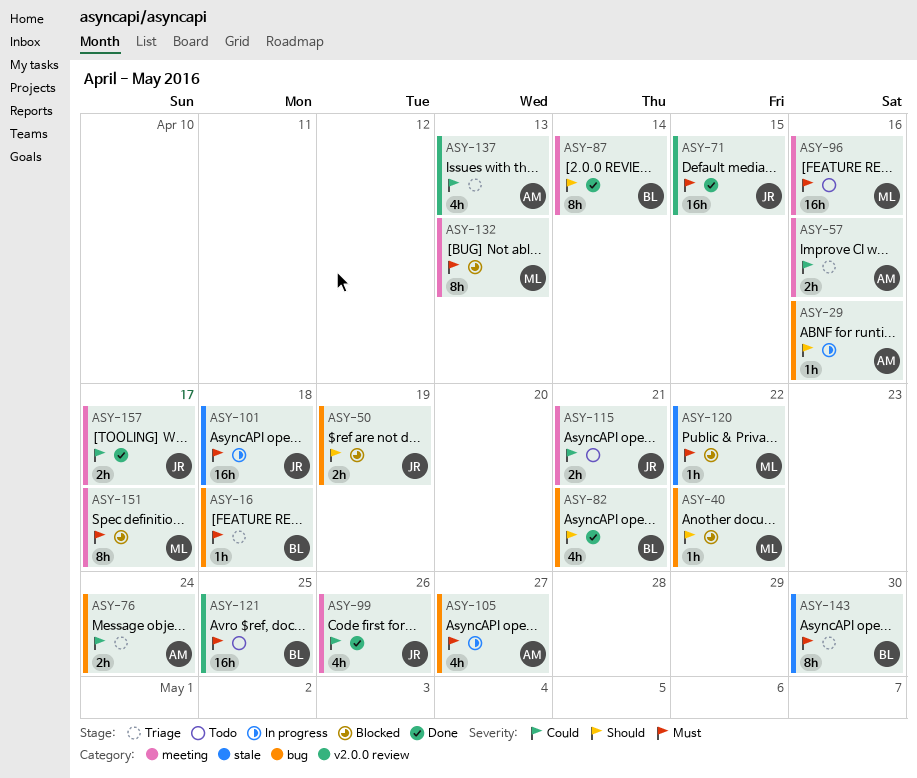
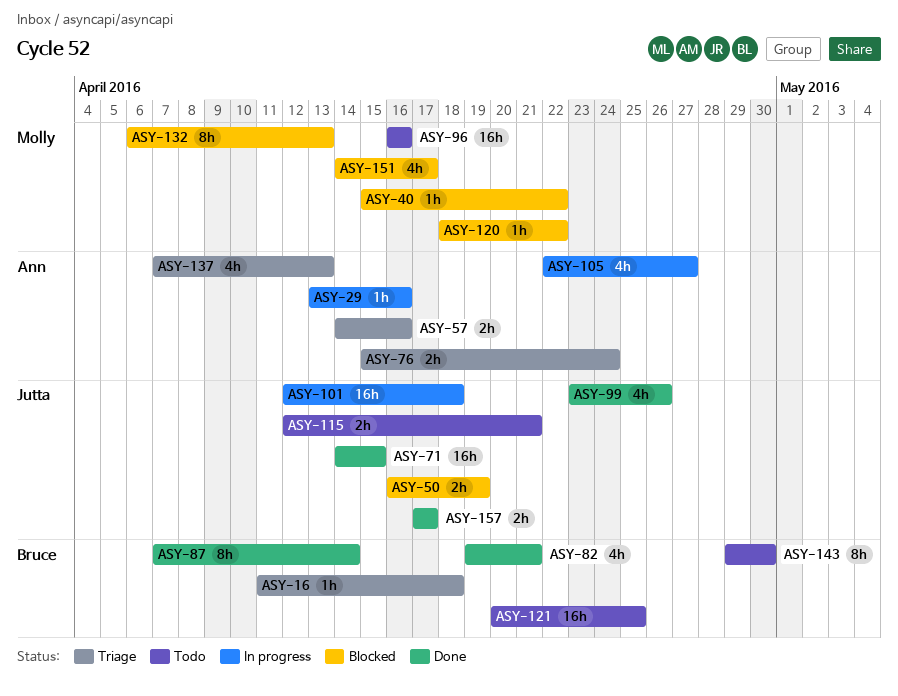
ASY-143, status: Triage -> Todo
ASY-151, estimate: 8h -> 4h

